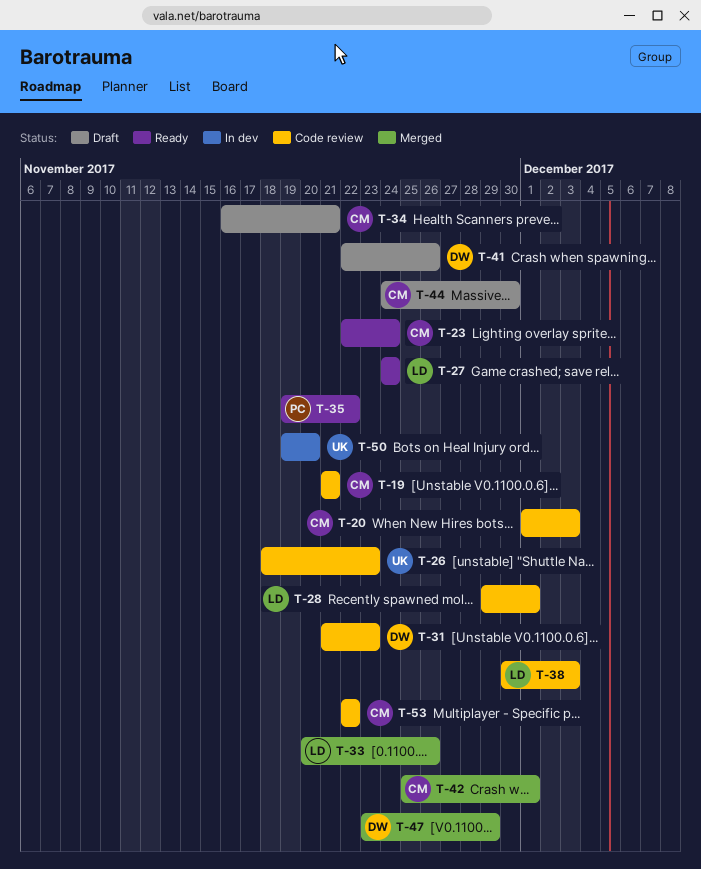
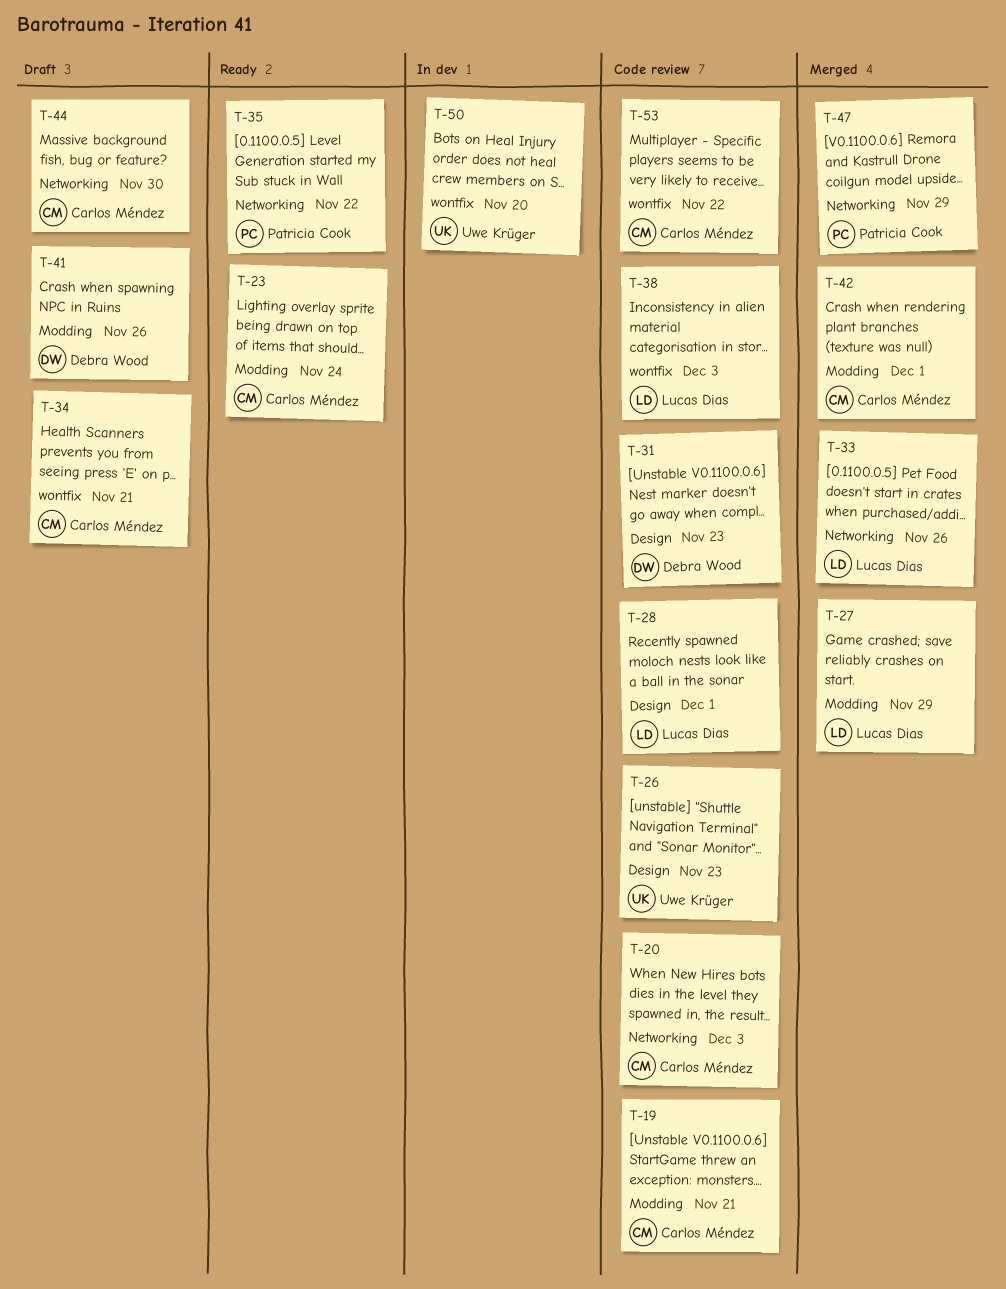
T-27, status: Ready -> Merged
T-27, due: Nov 24 -> Nov 29
T-47, owner: Debra Wood -> Patricia Cook

